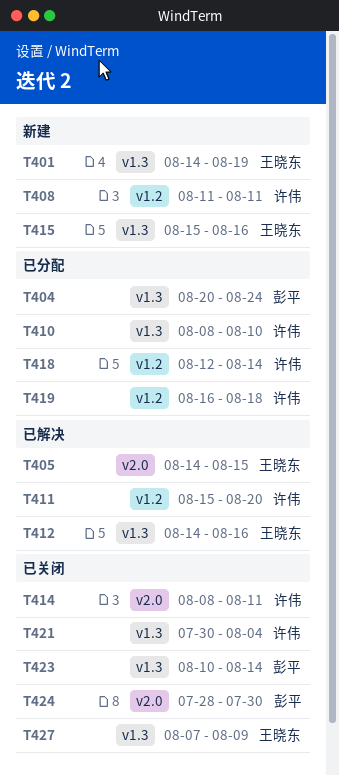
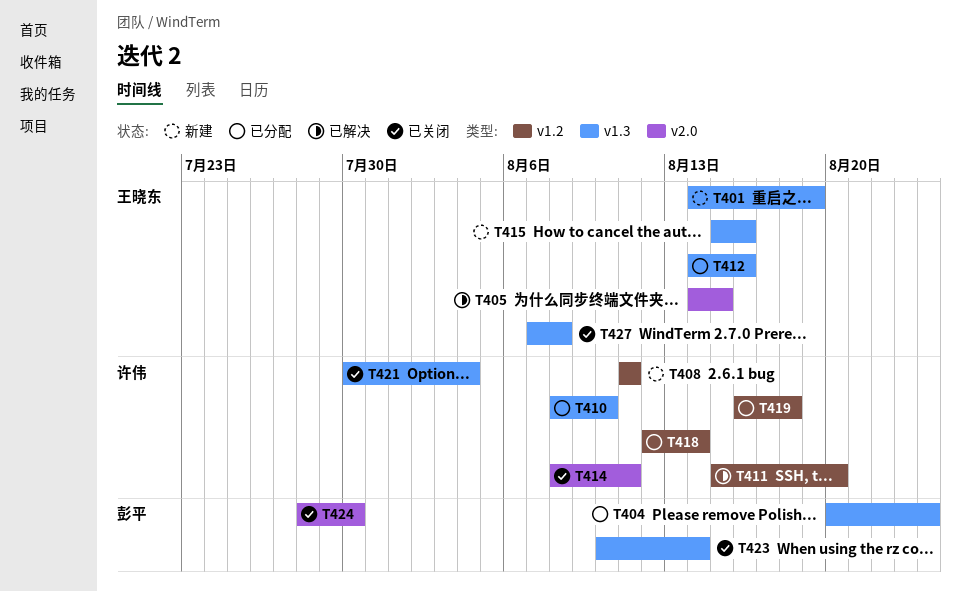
T412, status: 已解决 -> 已分配
T427, due: Aug 9 -> Aug 8

